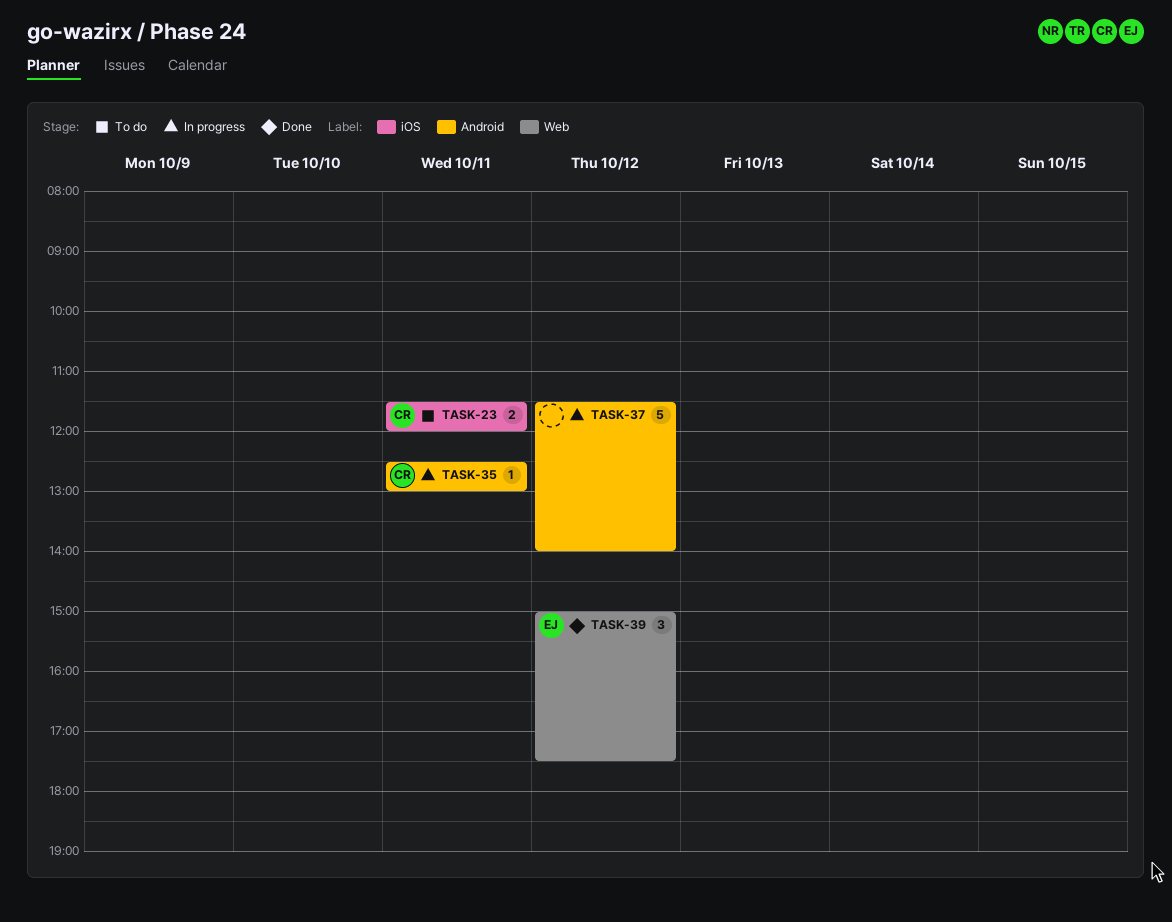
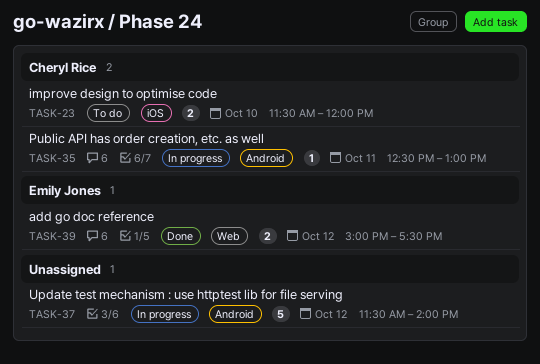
TASK-23, day: Oct 11 -> Oct 10
TASK-39, estimate: 3 -> 2

